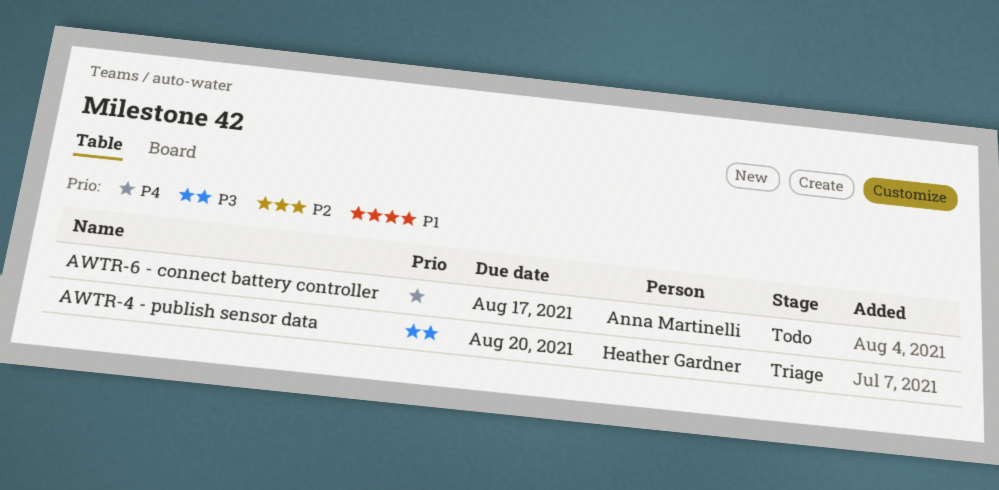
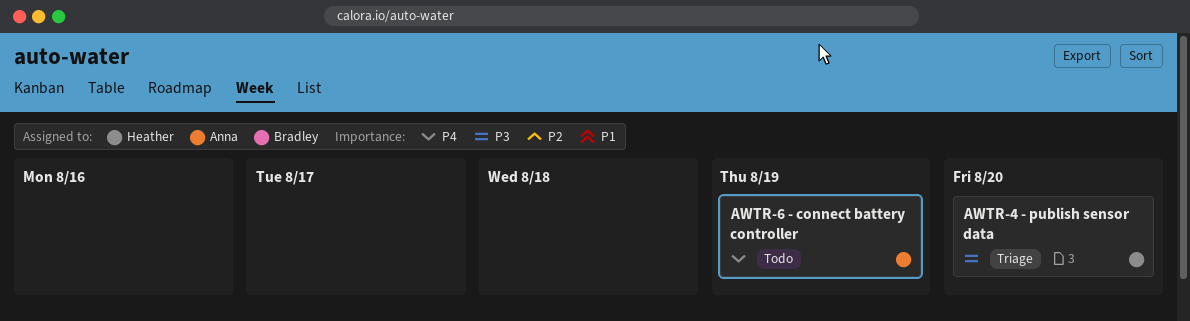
AWTR-6 - connect battery controller, due: Aug 17 -> Aug 19

